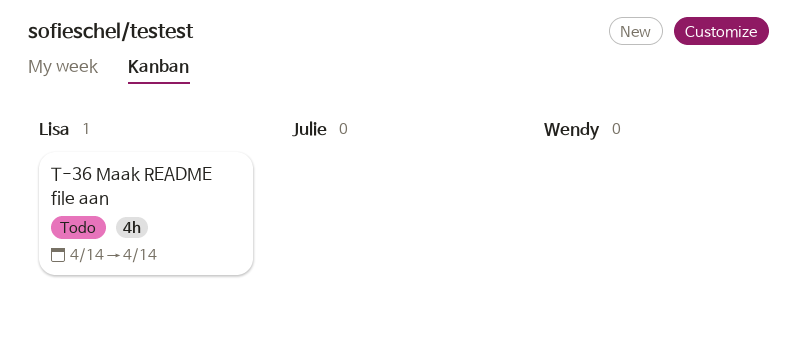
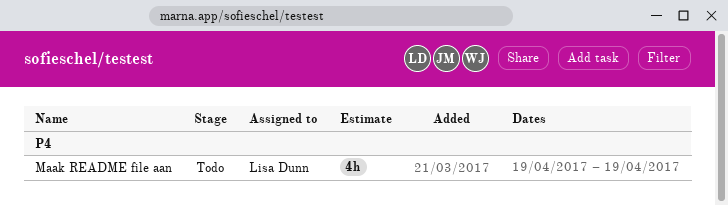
Maak README file aan, start: Apr 14 -> Apr 19
Maak README file aan, due: Apr 14 -> Apr 19

